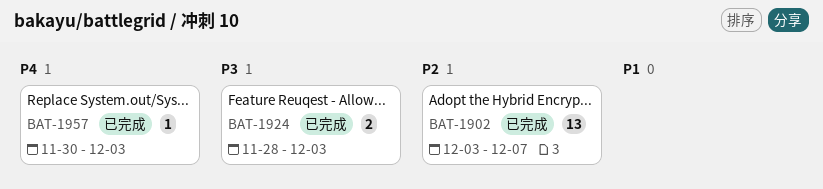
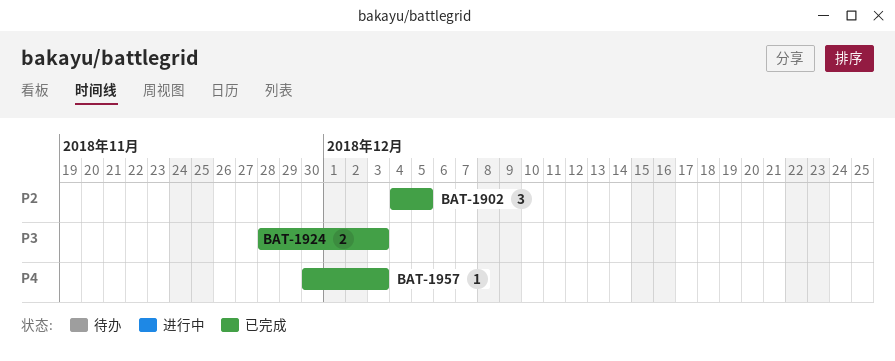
BAT-1902, estimate: 13 -> 3
BAT-1902, start: Dec 3 -> Dec 4
BAT-1902, due: Dec 7 -> Dec 5

